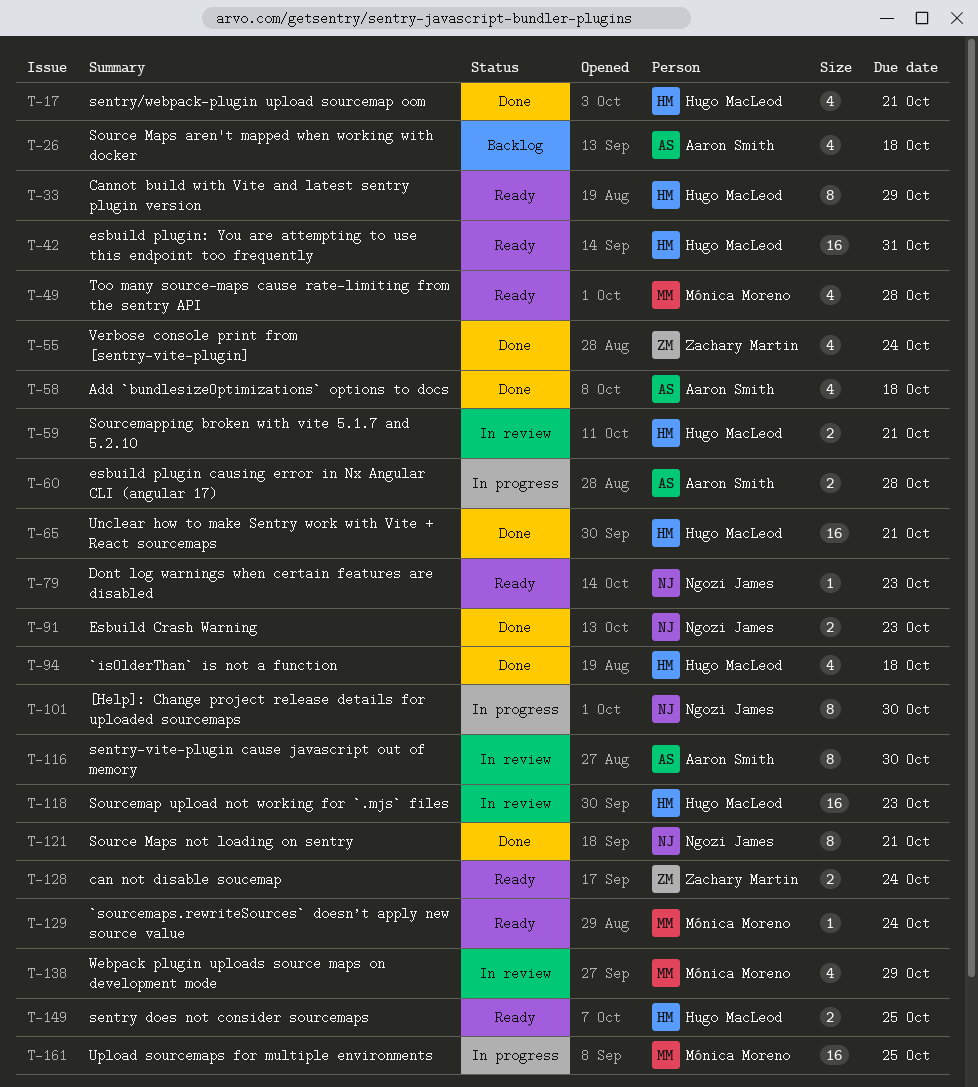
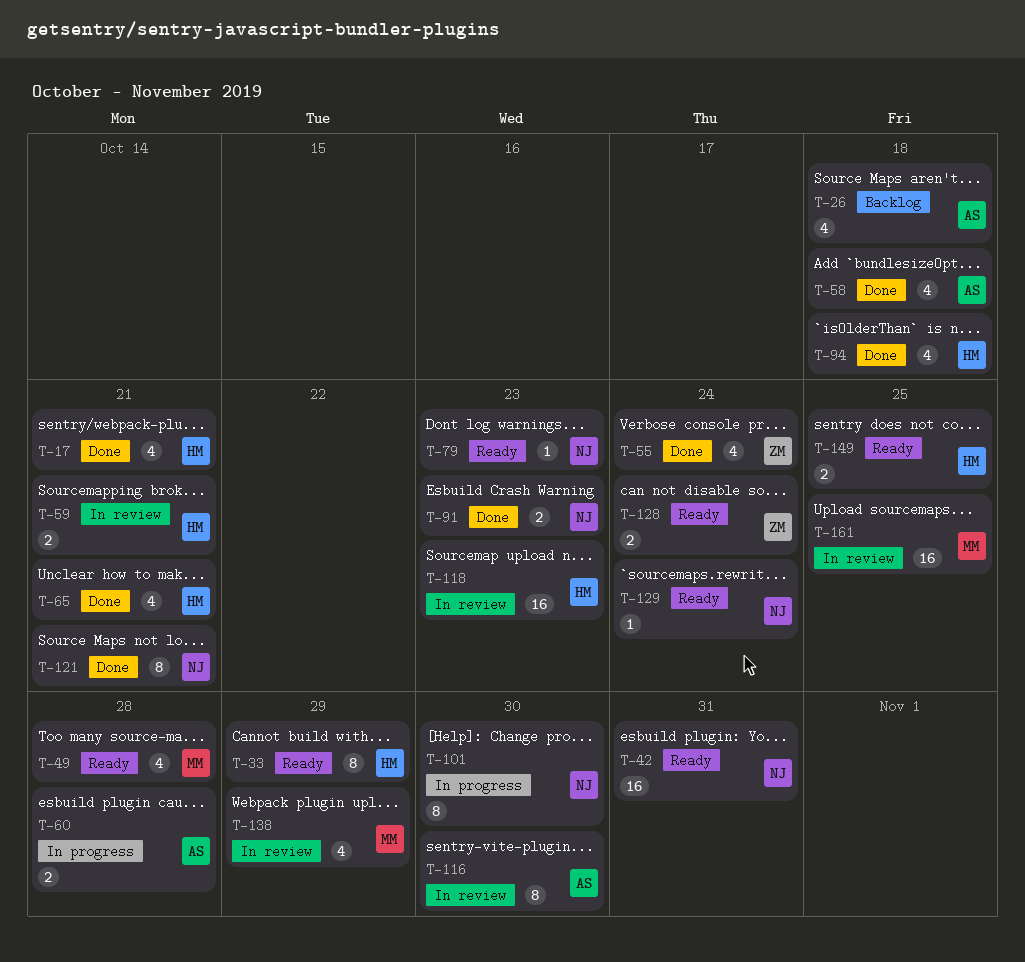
T-42, owner: Hugo MacLeod -> Ngozi James
T-65, estimate: 16 -> 4
T-129, owner: Mónica Moreno -> Ngozi James
T-161, status: In progress -> In review

